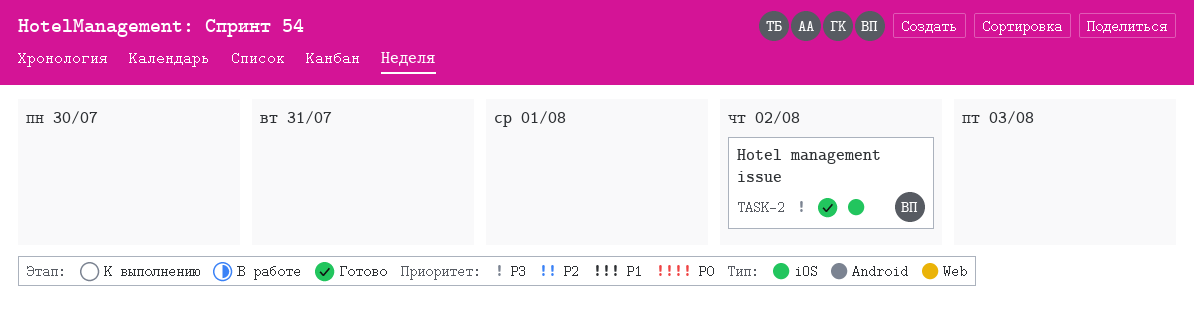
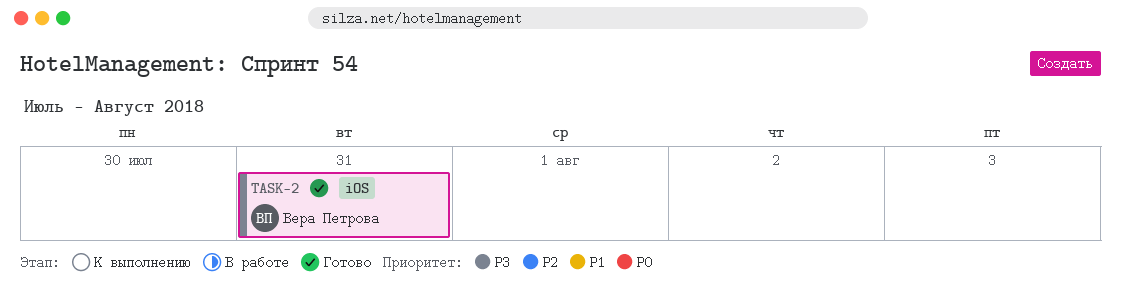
TASK-2, due: Aug 2 -> Jul 31

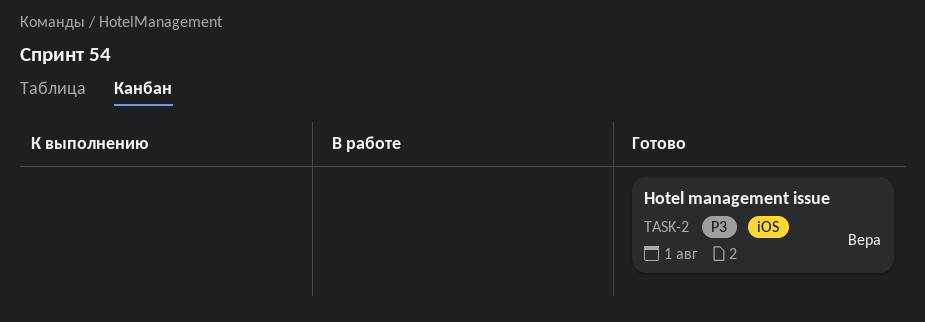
TASK-2, due: Jul 31 -> Aug 1

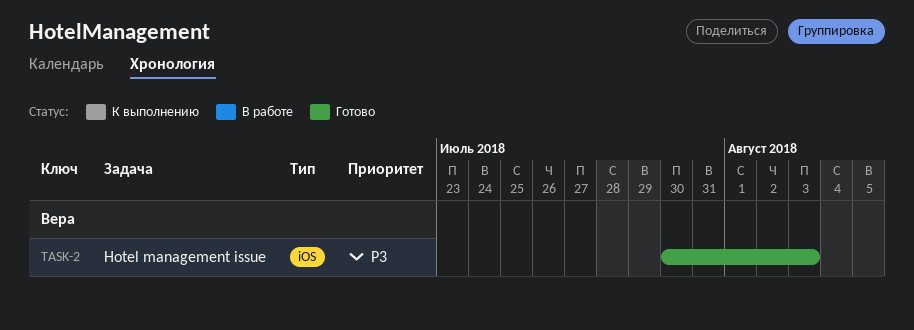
TASK-2, due: Aug 1 -> Aug 3

